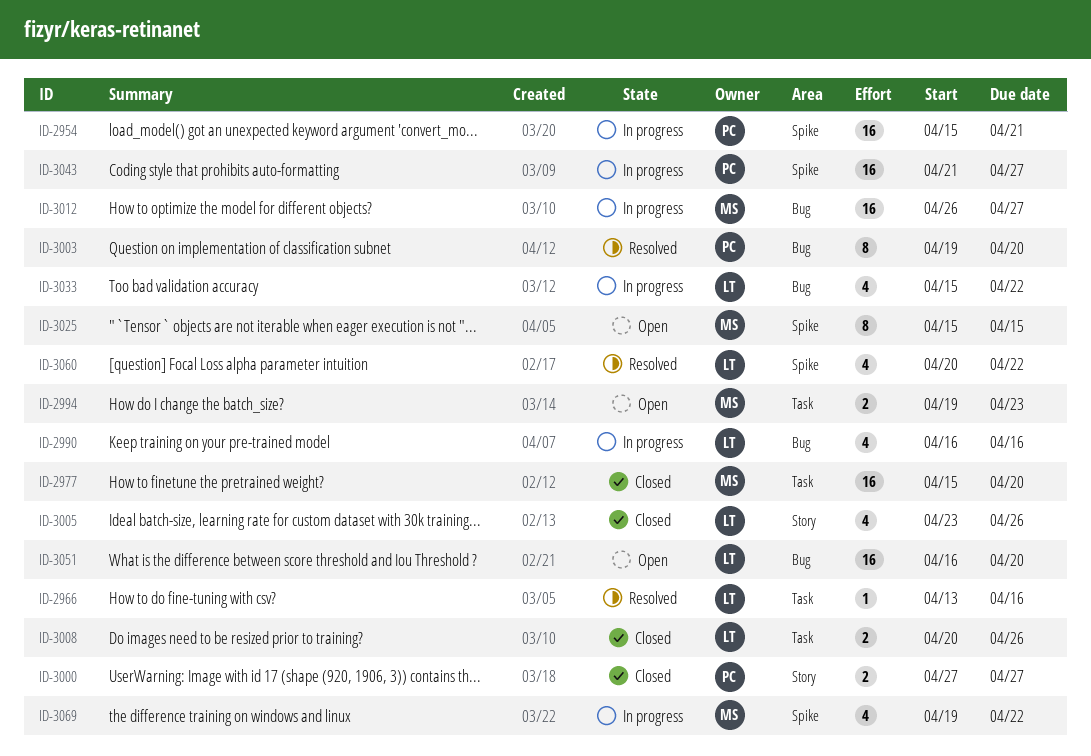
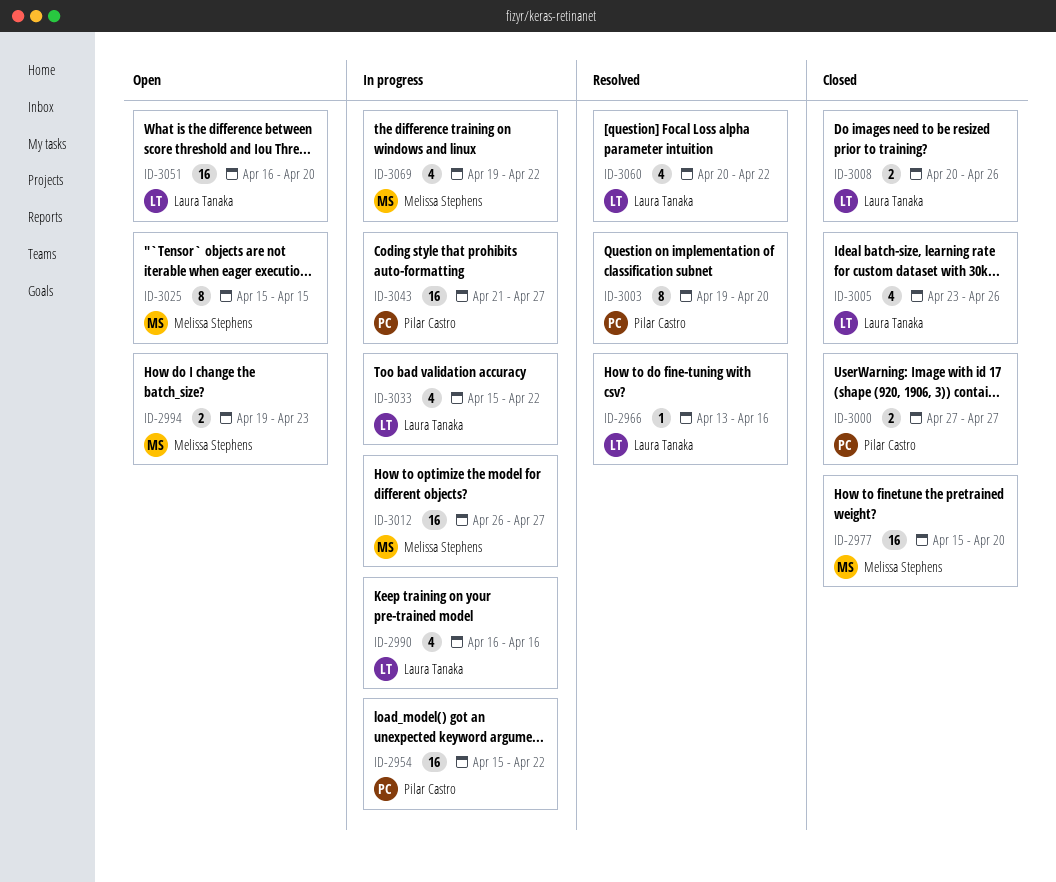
ID-2954, due: Apr 21 -> Apr 22

